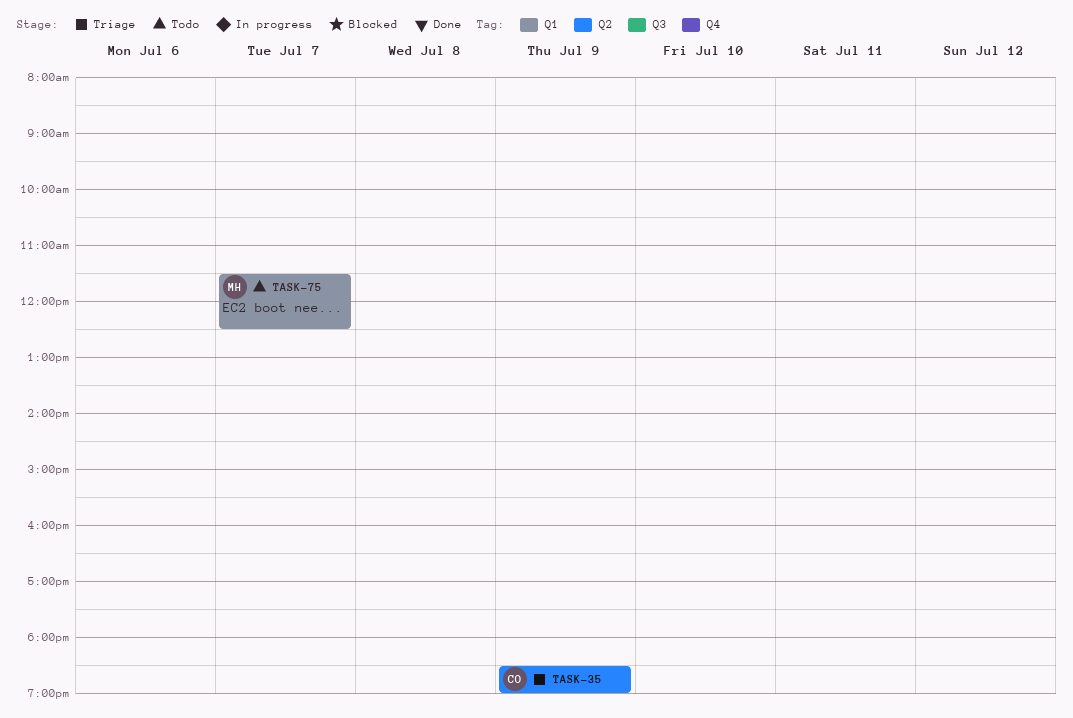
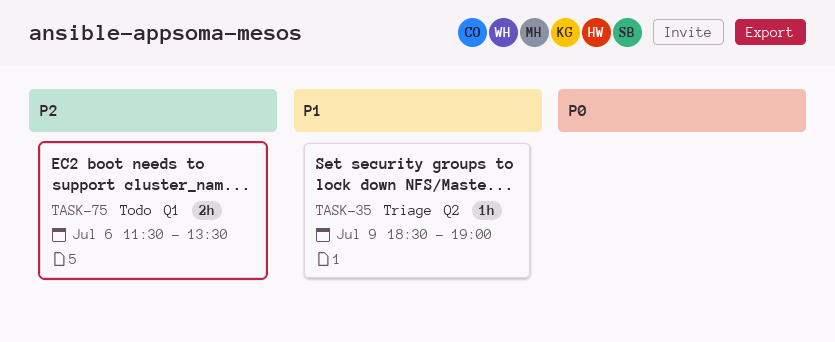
TASK-75, day: Jul 7 -> Jul 6
TASK-75, ends: 12:30 -> 13:30

